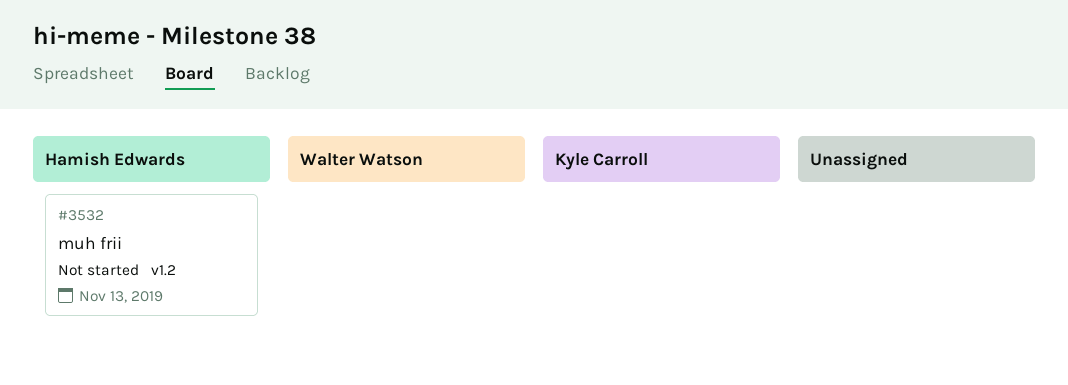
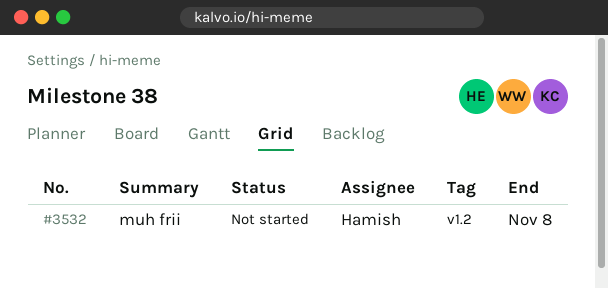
#3532, due: Nov 13 -> Nov 8

